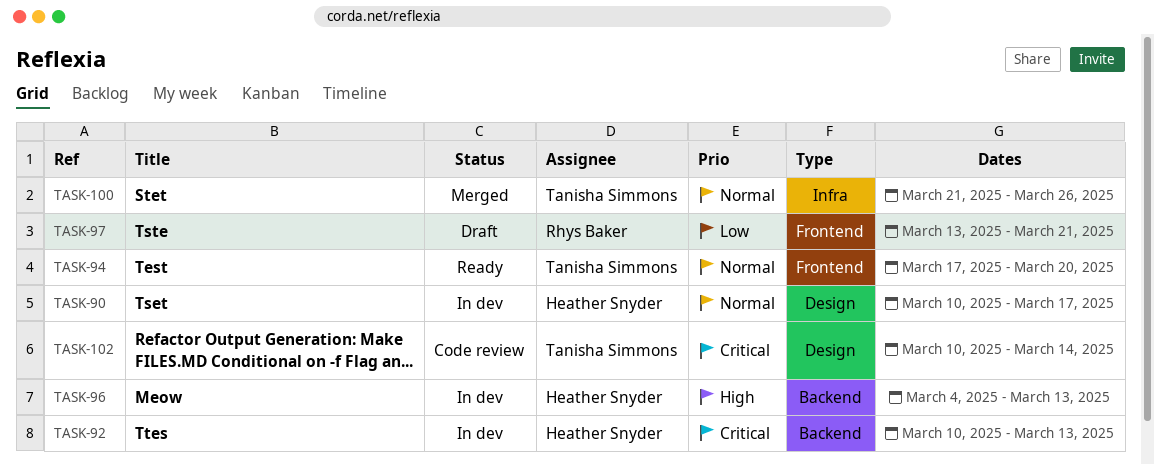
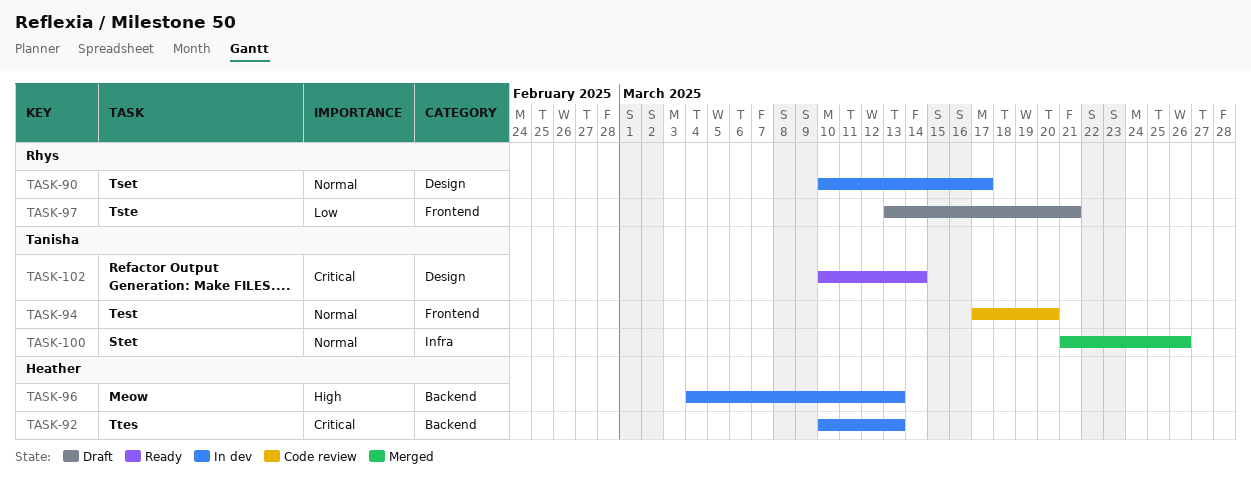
TASK-90, owner: Heather Snyder -> Rhys Baker
TASK-94, status: Ready -> Code review
TASK-102, status: Code review -> Ready

